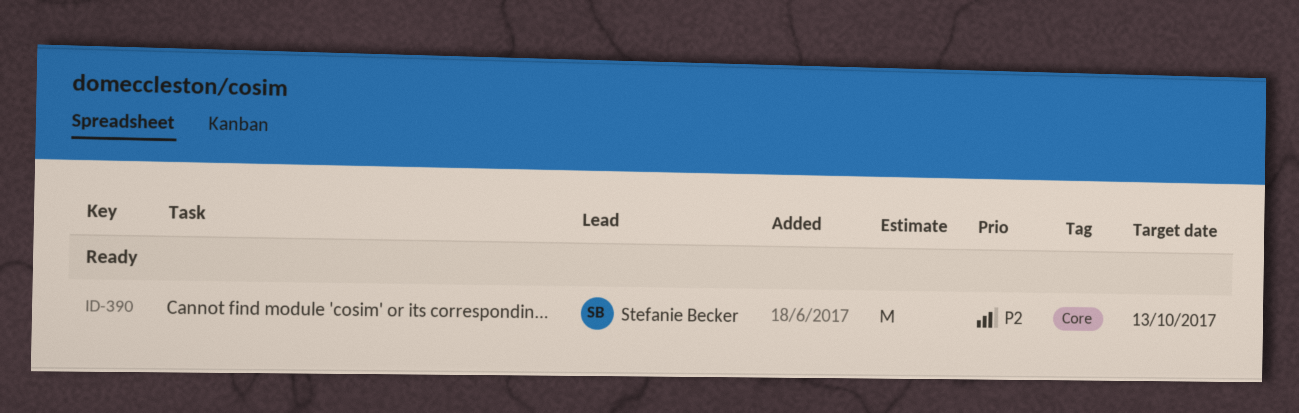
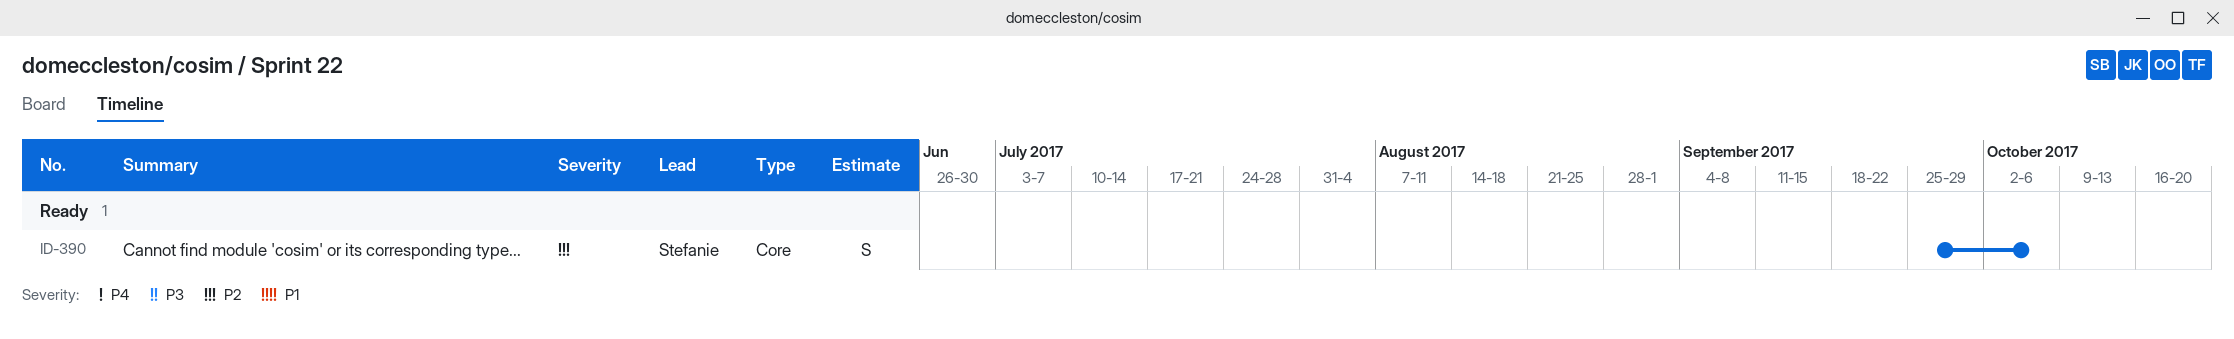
ID-390, estimate: M -> S
ID-390, due: Oct 13 -> Oct 6

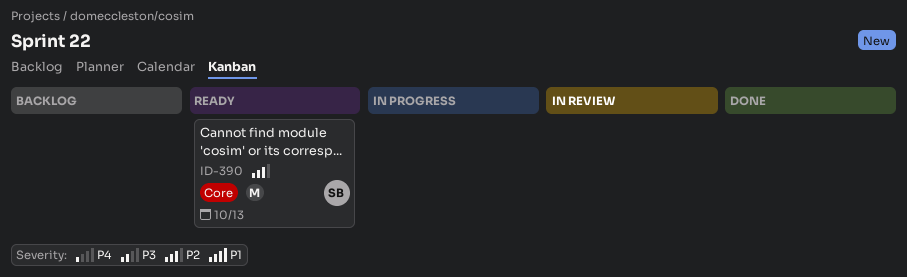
ID-390, estimate: S -> M
ID-390, due: Oct 6 -> Oct 13

